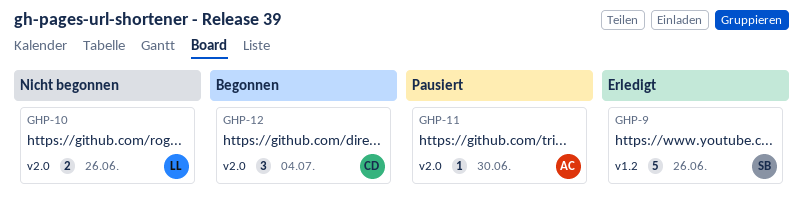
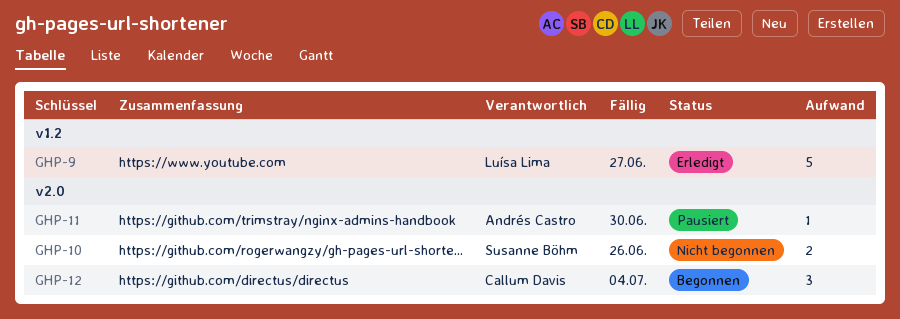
GHP-9, owner: Susanne Böhm -> Luísa Lima
GHP-9, due: Jun 26 -> Jun 27
GHP-10, owner: Luísa Lima -> Susanne Böhm

